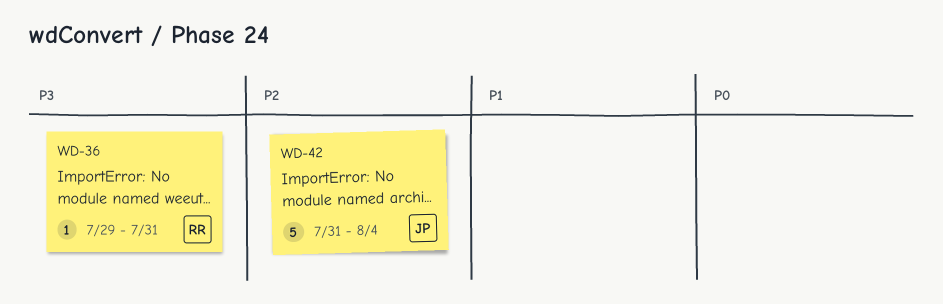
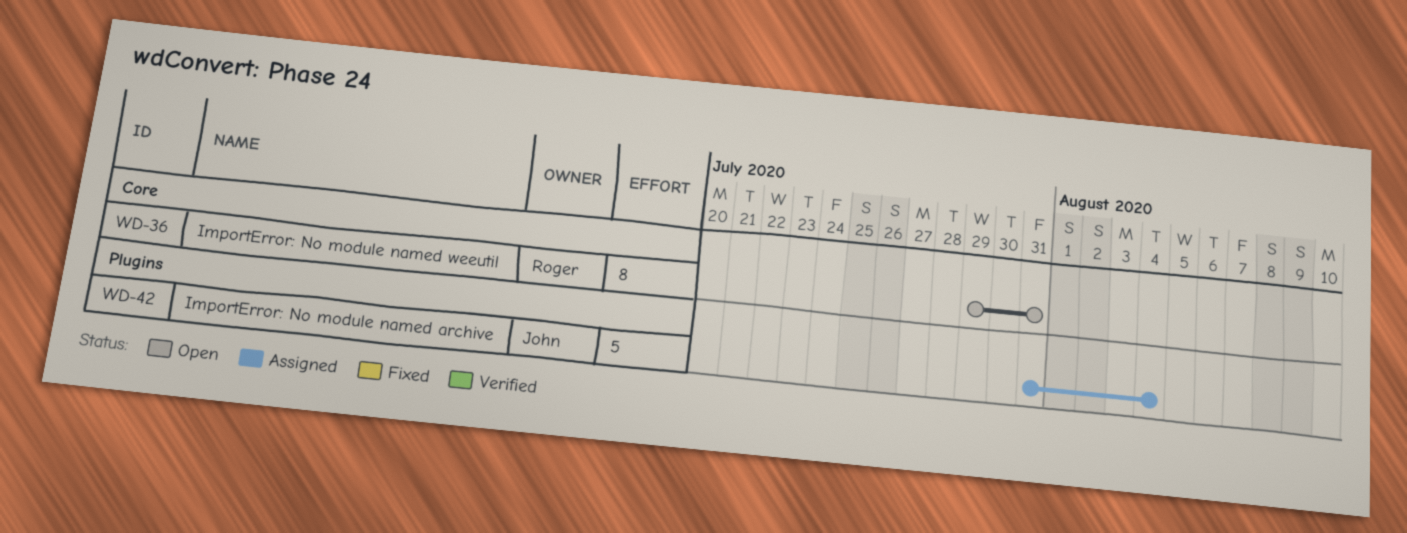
WD-36, estimate: 1 -> 8

